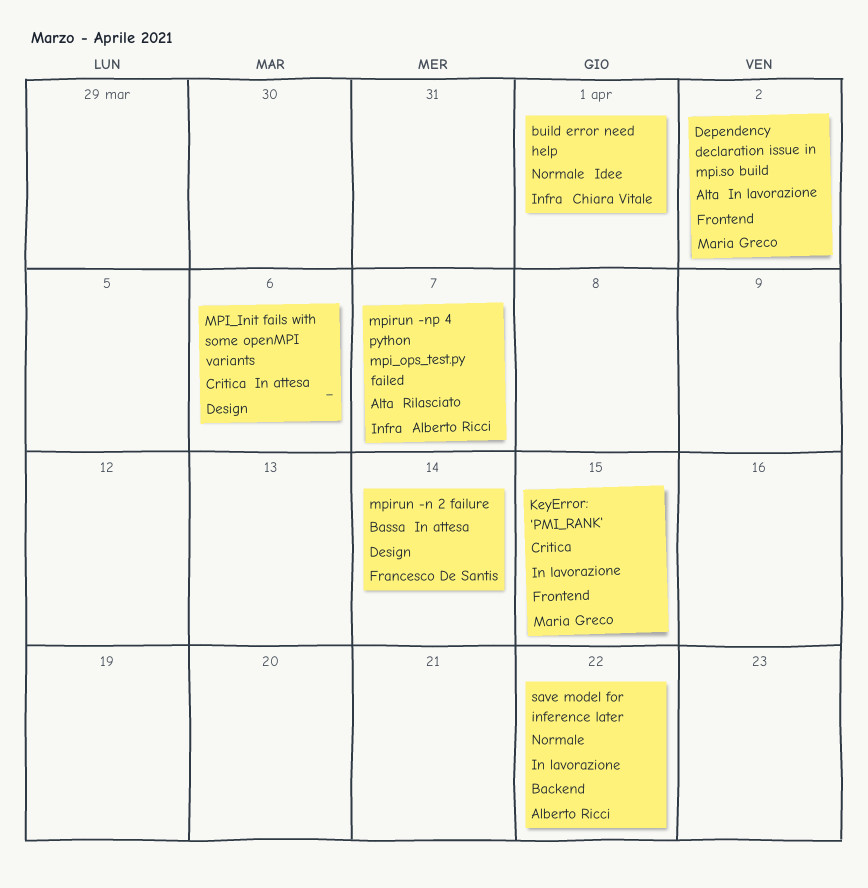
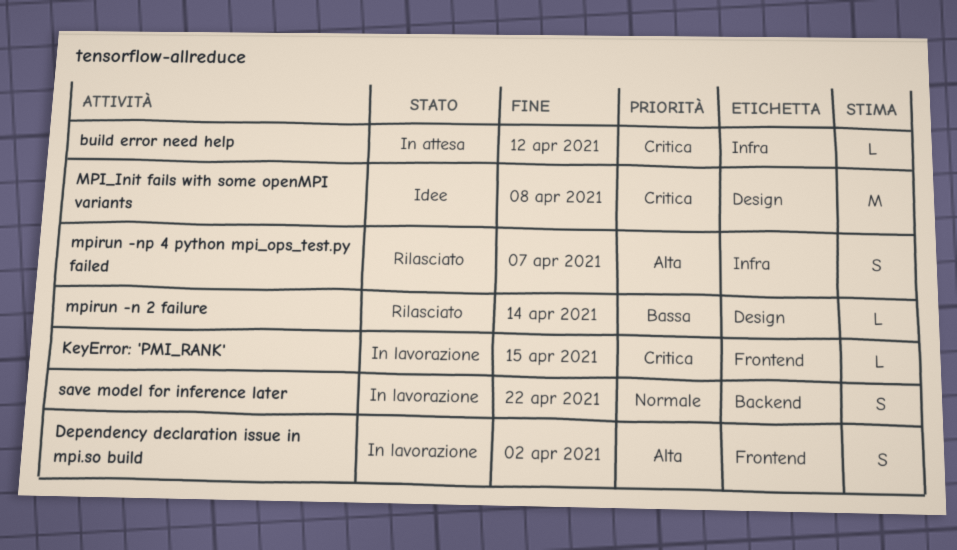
build error need help, status: Idee -> In attesa
build error need help, priority: Normale -> Critica
build error need help, due: Apr 1 -> Apr 12
MPI_Init fails with some openMPI variants, status: In attesa -> Idee
MPI_Init fails with some openMPI variants, due: Apr 6 -> Apr 8
mpirun -n 2 failure, status: In attesa -> Rilasciato

